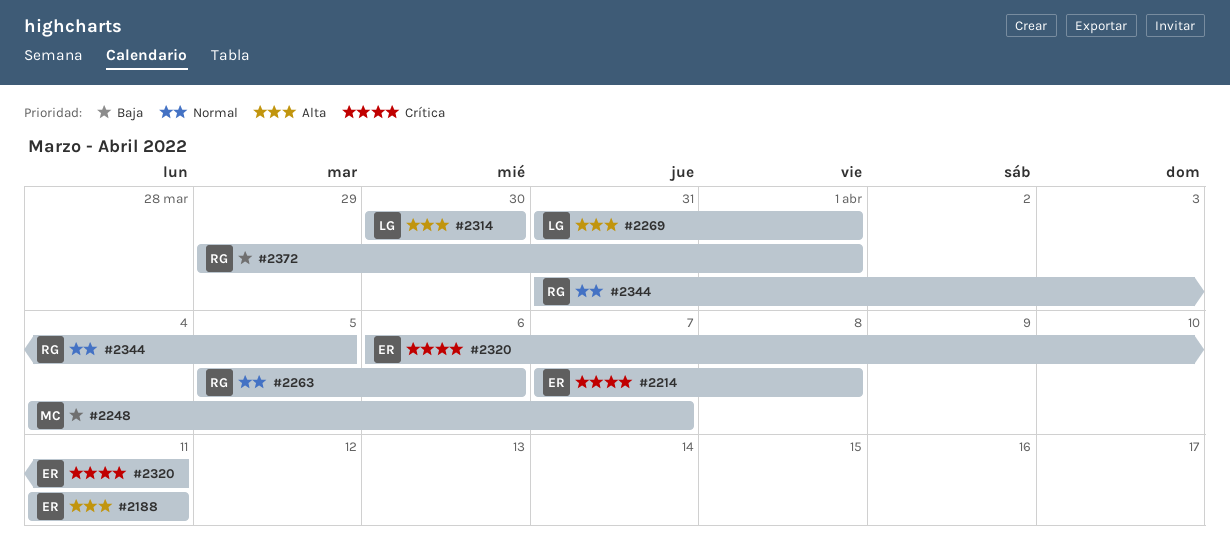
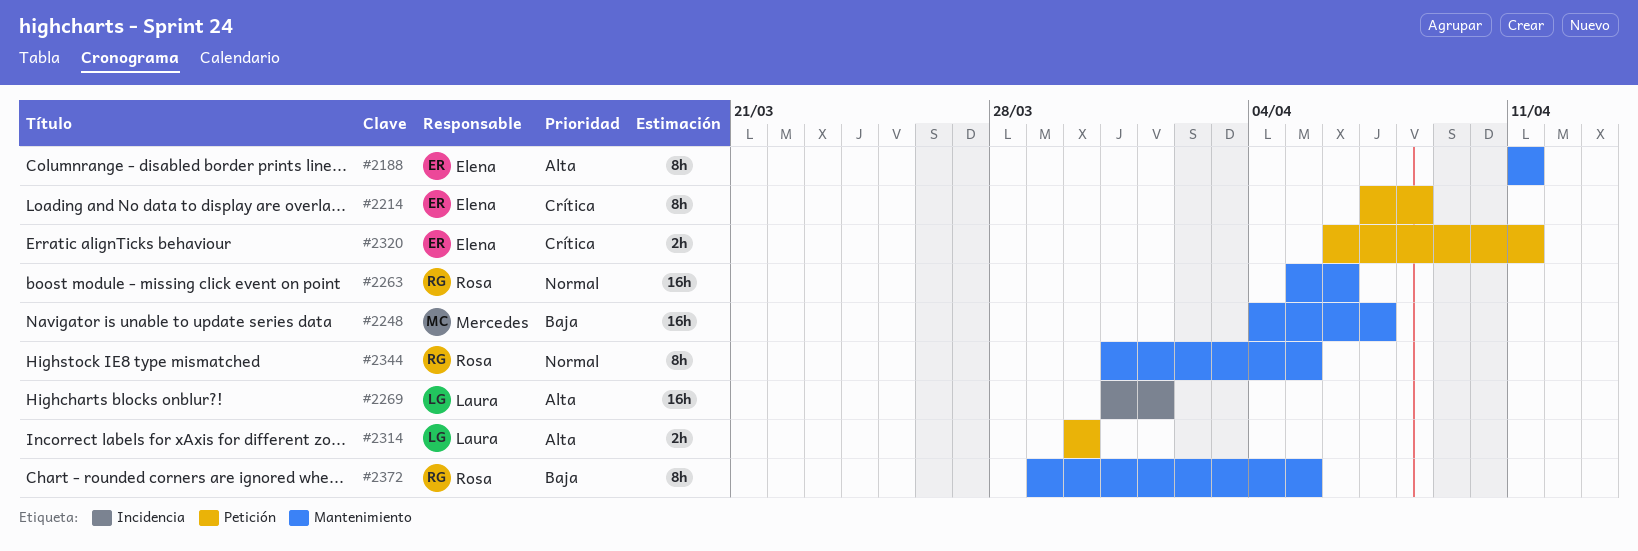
#2372, due: Apr 1 -> Apr 5

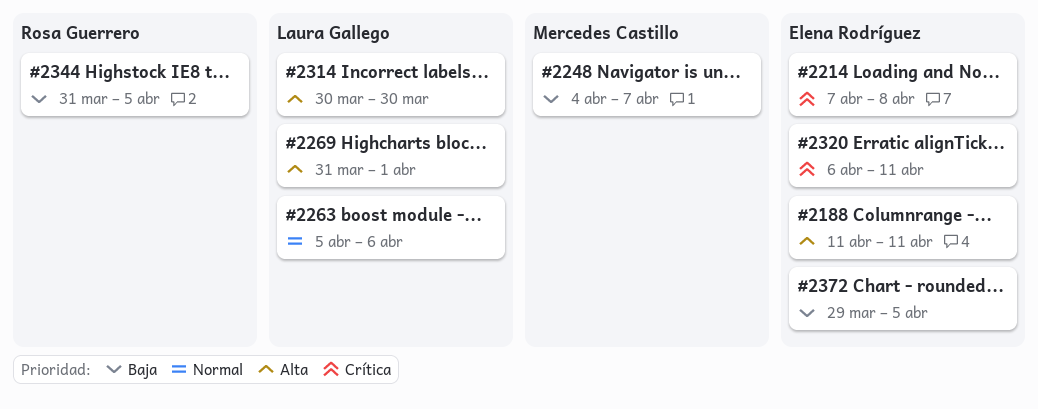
#2263, owner: Rosa Guerrero -> Laura Gallego
#2344, priority: Normal -> Baja
#2372, owner: Rosa Guerrero -> Elena Rodríguez

